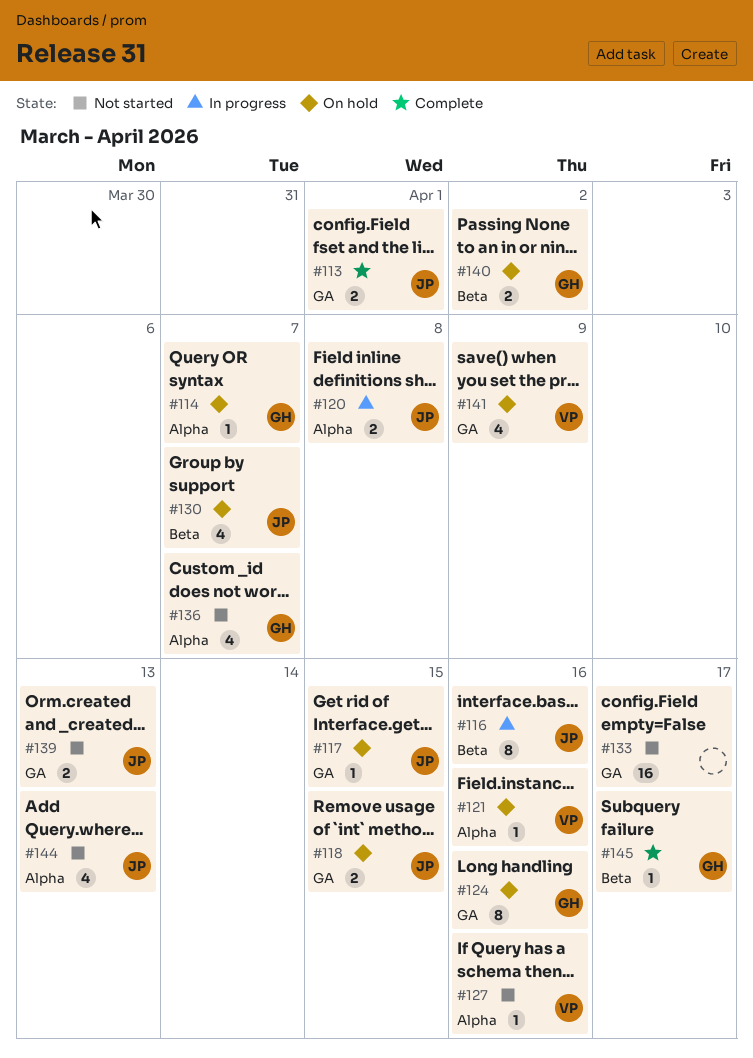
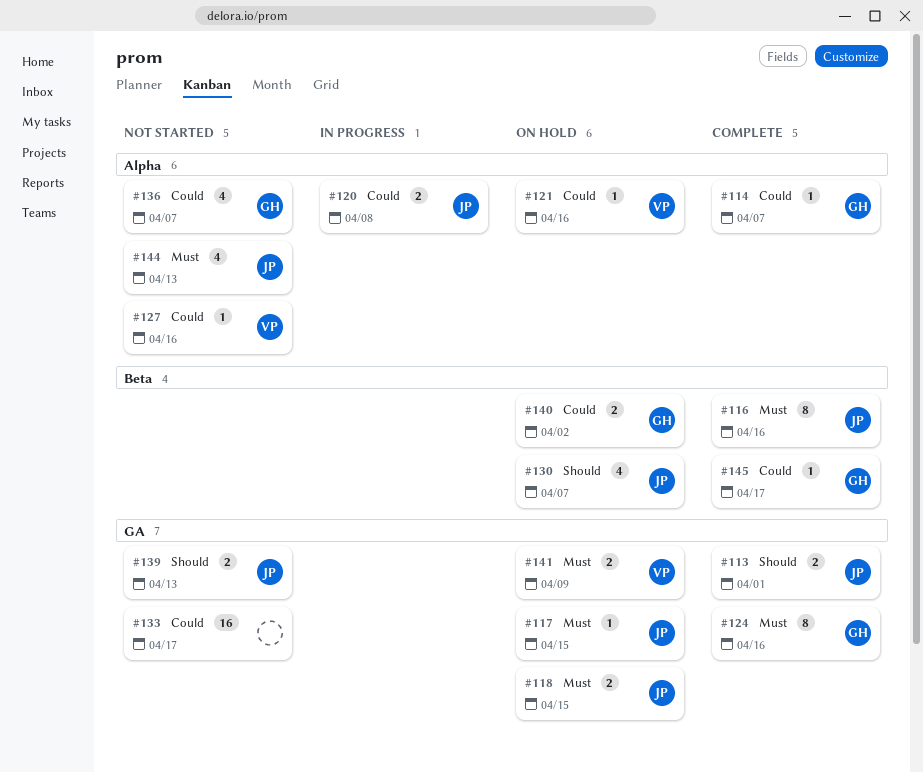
#114, status: On hold -> Complete
#116, status: In progress -> Complete
#124, status: On hold -> Complete
#141, estimate: 4 -> 2

